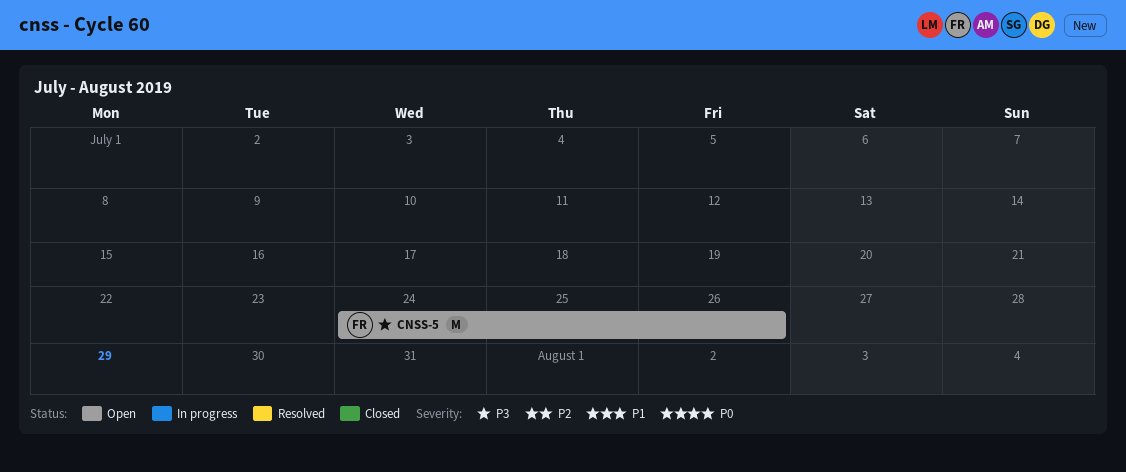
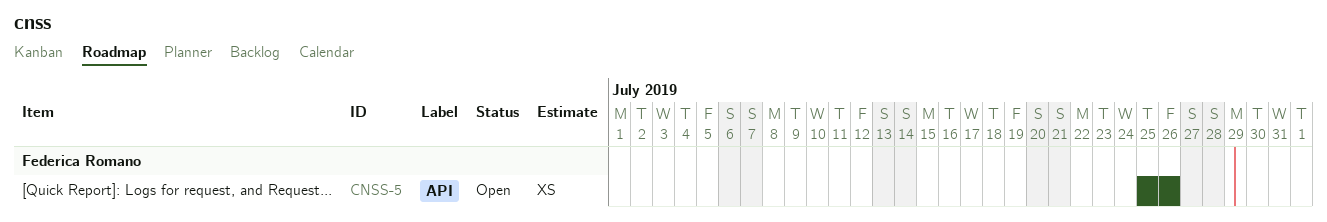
CNSS-5, estimate: M -> XS
CNSS-5, start: Jul 24 -> Jul 25

